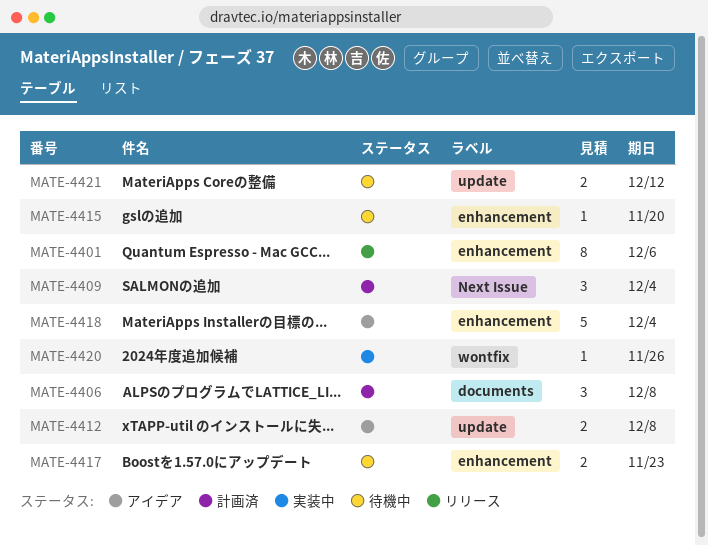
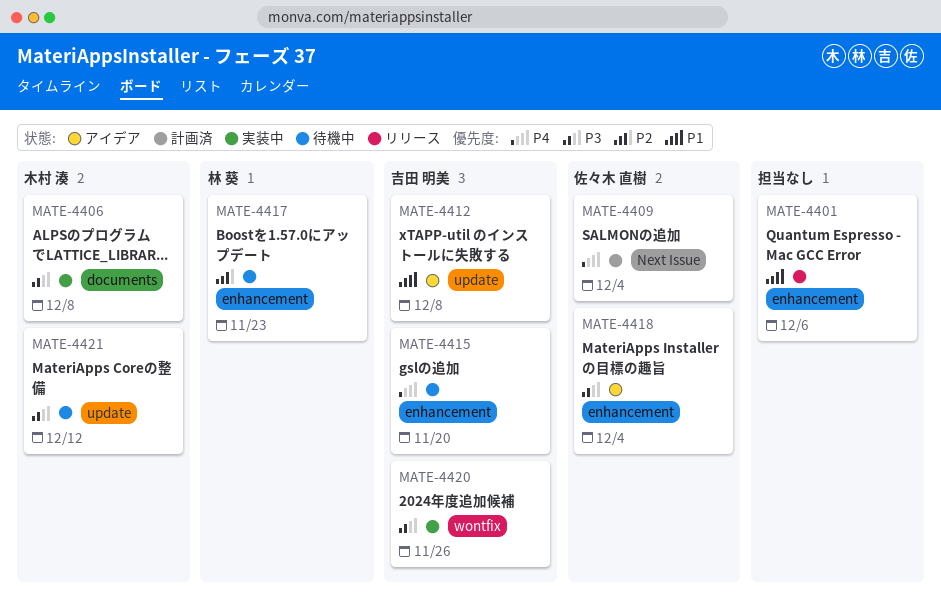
MATE-4406, status: 計画済 -> 実装中

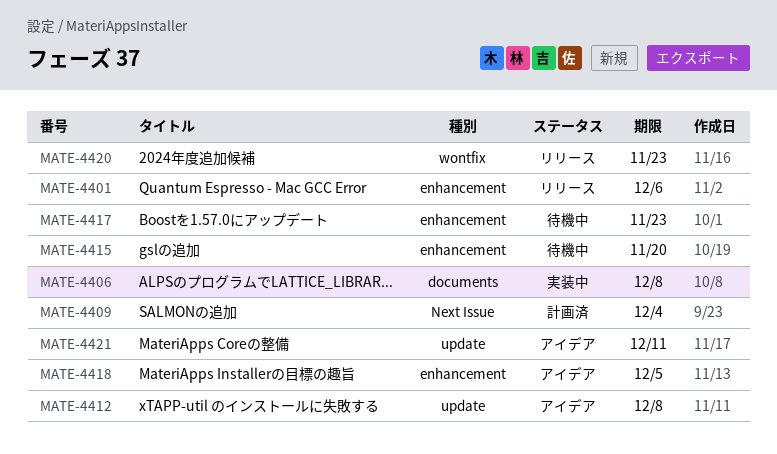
MATE-4418, due: Dec 4 -> Dec 5
MATE-4420, status: 実装中 -> リリース
MATE-4420, due: Nov 26 -> Nov 23
MATE-4421, status: 待機中 -> アイデア
MATE-4421, due: Dec 12 -> Dec 11

